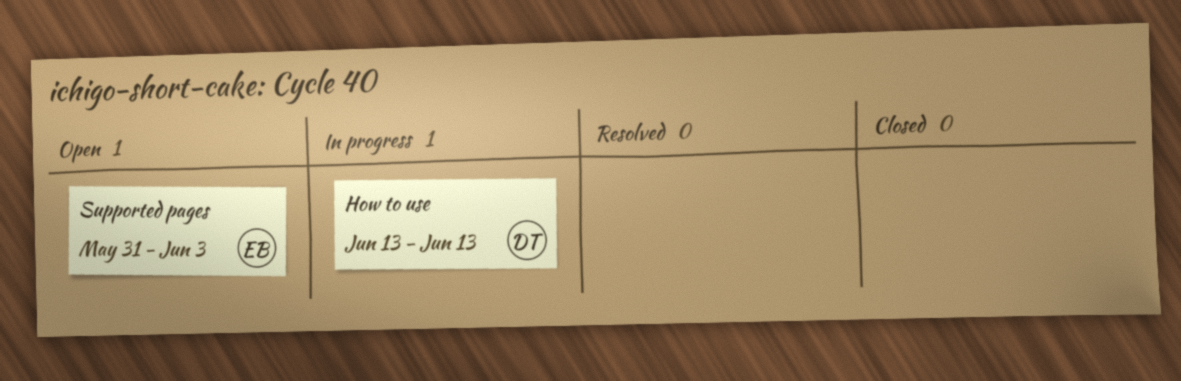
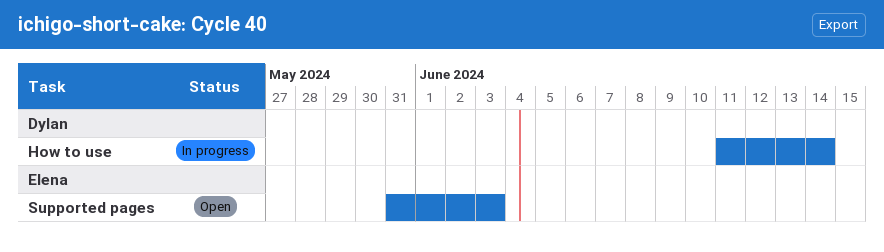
How to use, start: Jun 13 -> Jun 11
How to use, due: Jun 13 -> Jun 14

